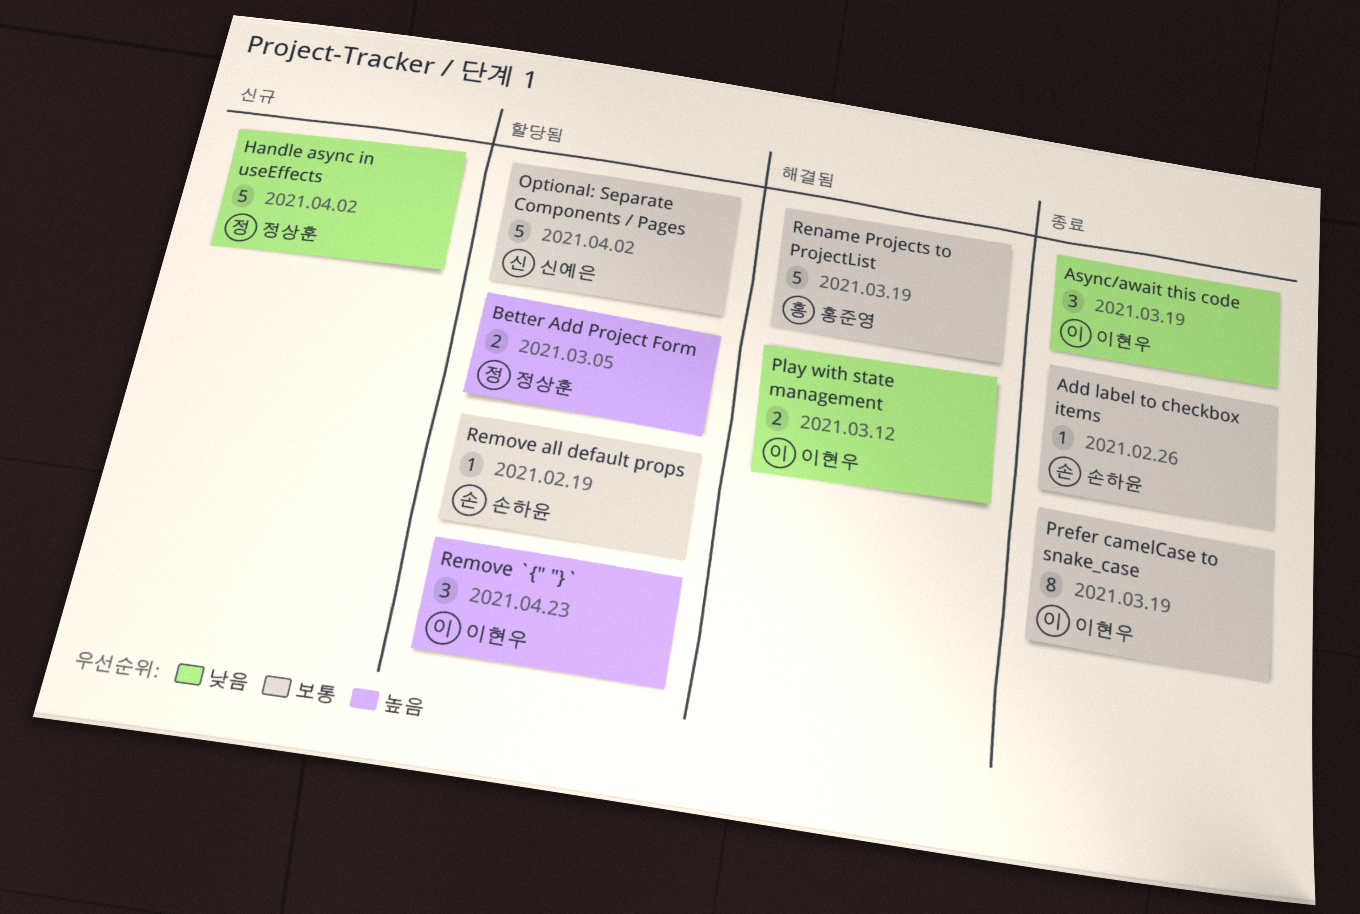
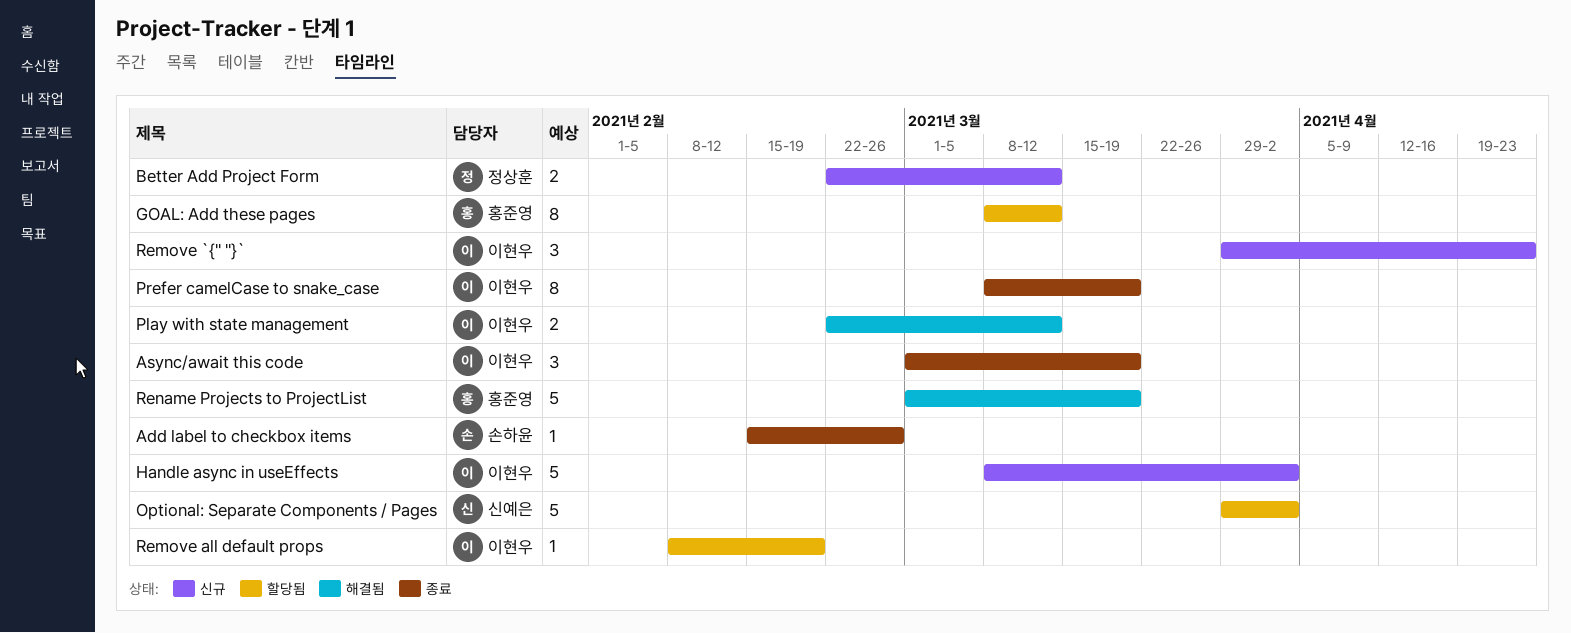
Better Add Project Form, status: 할당됨 -> 신규
Better Add Project Form, due: Mar 5 -> Mar 12
GOAL: Add these pages: none -> present
Handle async in useEffects, owner: 정상훈 -> 이현우
Remove `{" "}`, status: 할당됨 -> 신규
Remove all default props, owner: 손하윤 -> 이현우

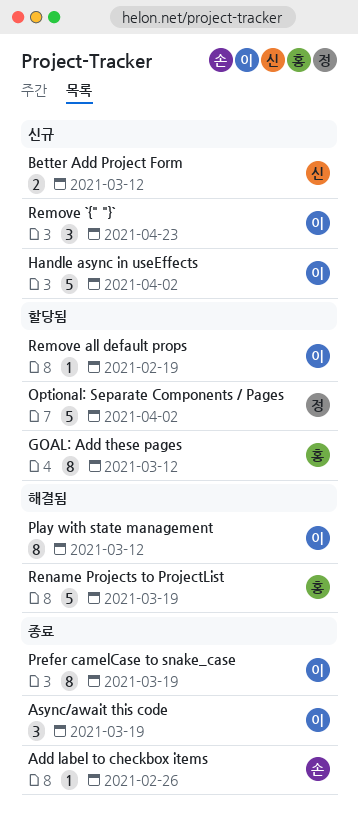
Better Add Project Form, owner: 정상훈 -> 신예은
Optional: Separate Components / Pages, owner: 신예은 -> 정상훈
Play with state management, estimate: 2 -> 8

